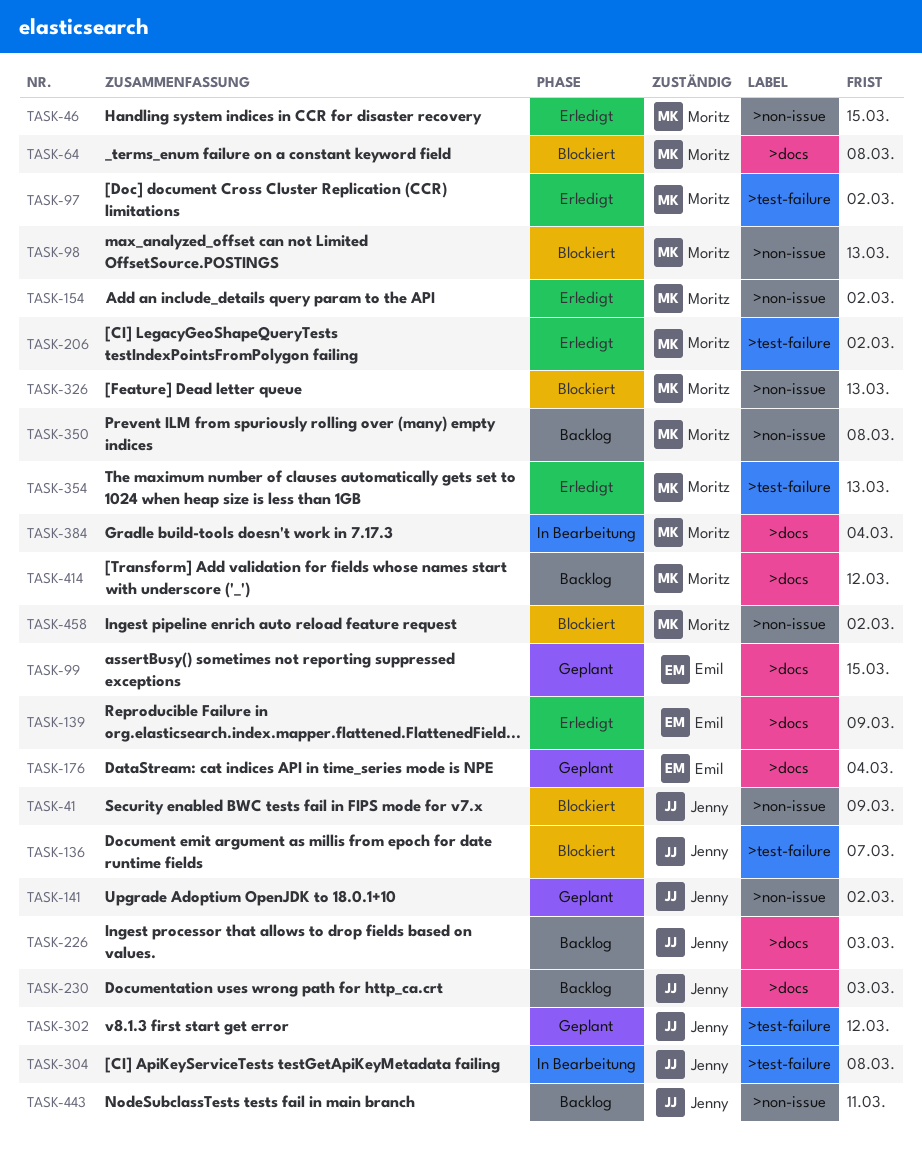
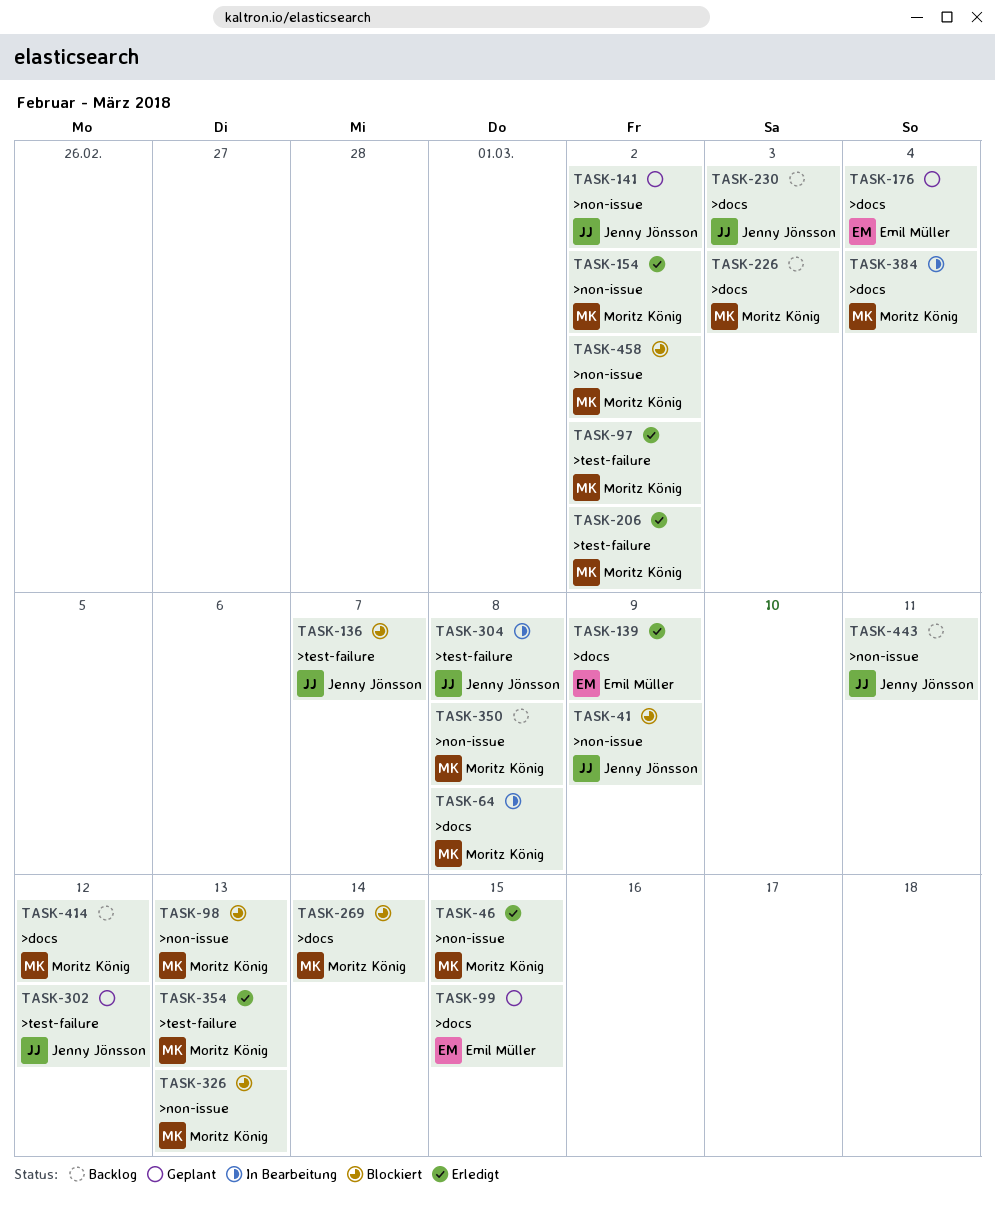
TASK-64, status: Blockiert -> In Bearbeitung
TASK-226, owner: Jenny Jönsson -> Moritz König
TASK-269: none -> present

